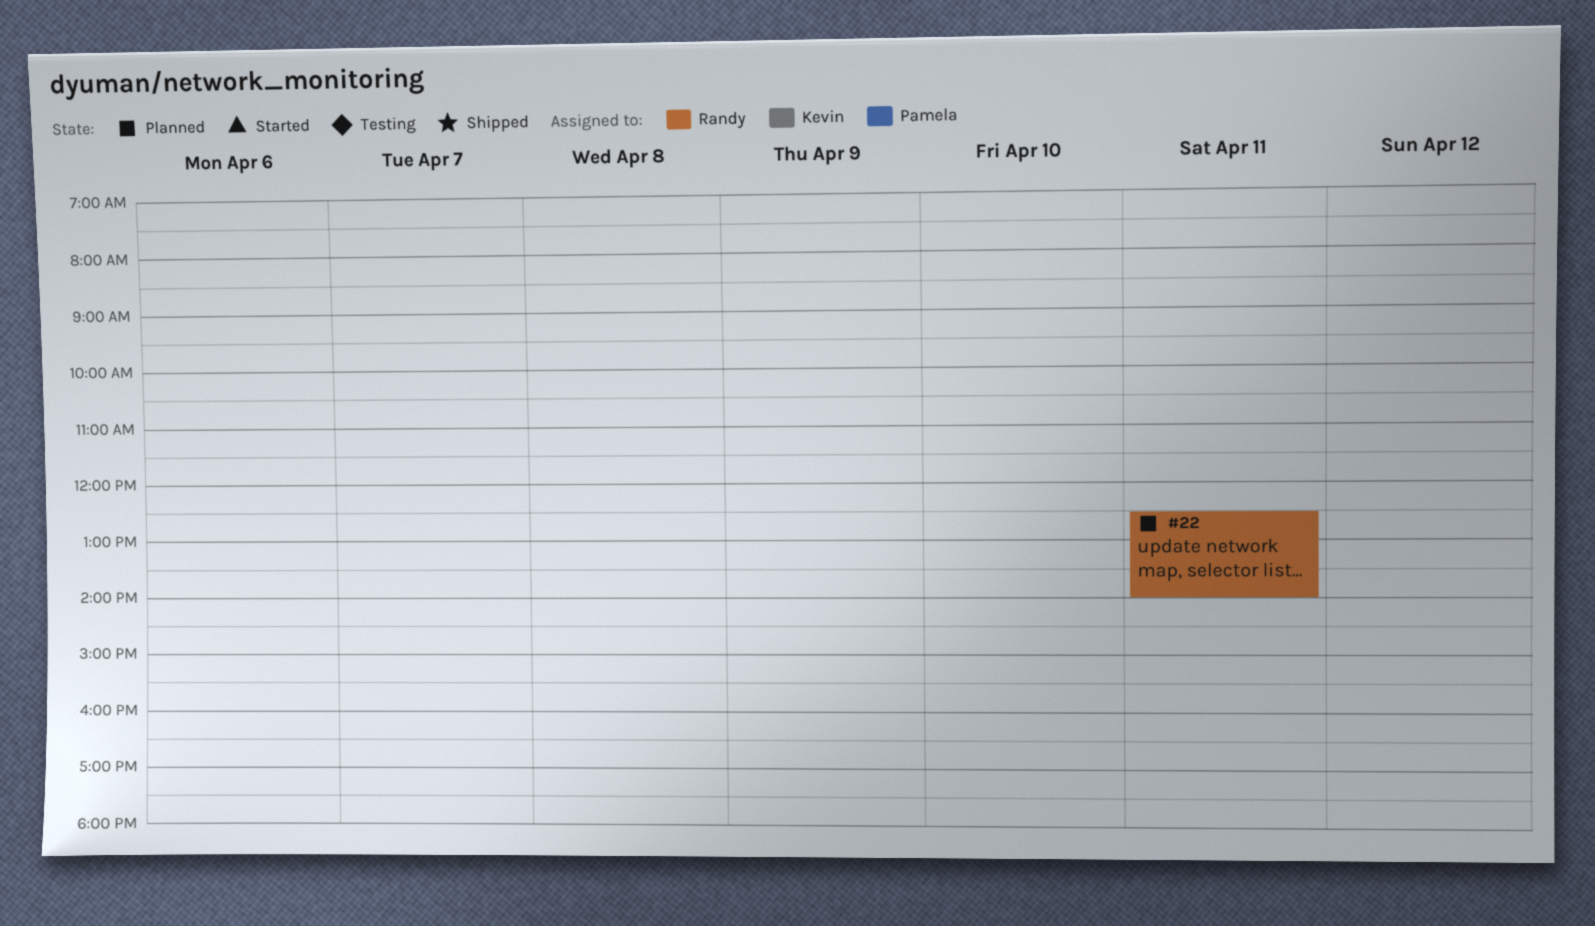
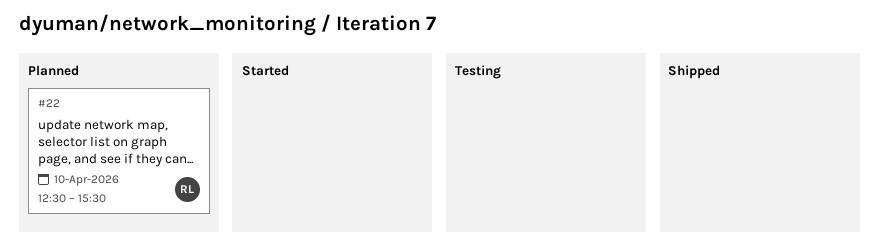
#22, day: Apr 11 -> Apr 10
#22, ends: 14:00 -> 15:30

